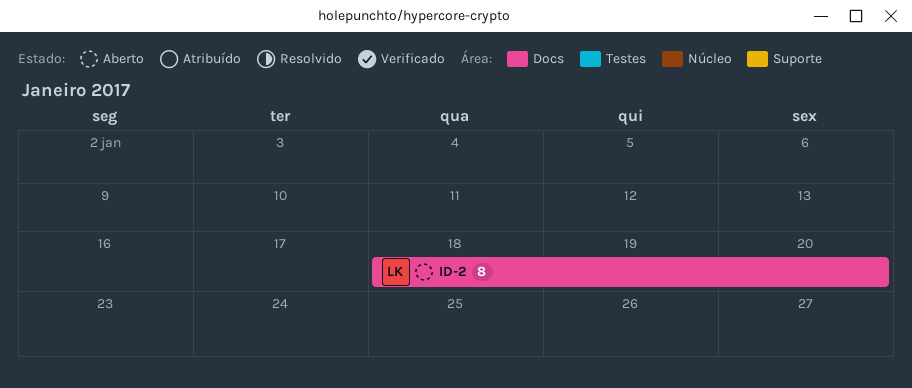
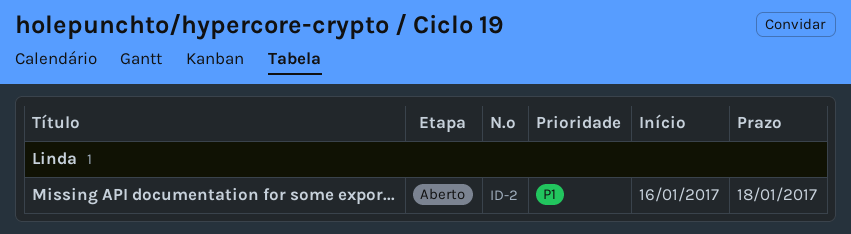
ID-2, start: Jan 18 -> Jan 16
ID-2, due: Jan 20 -> Jan 18

